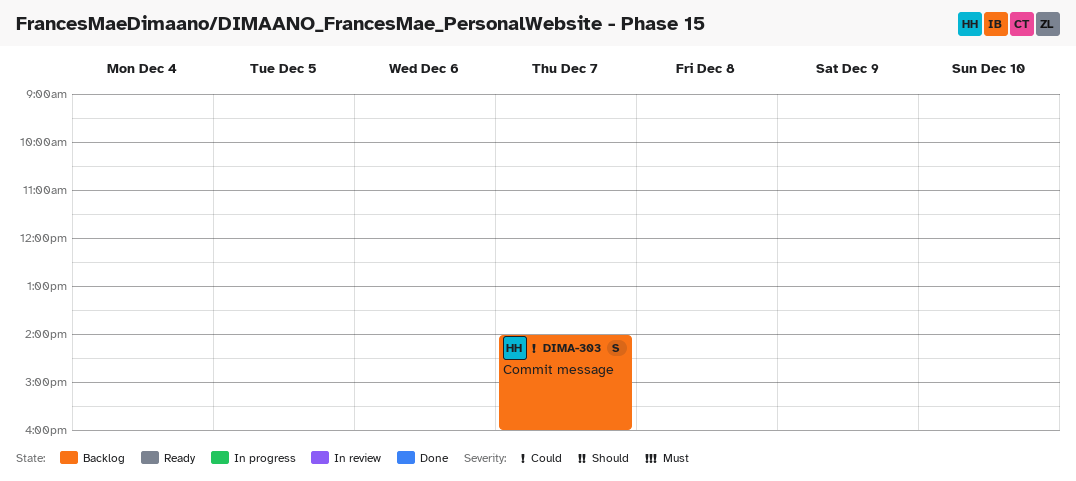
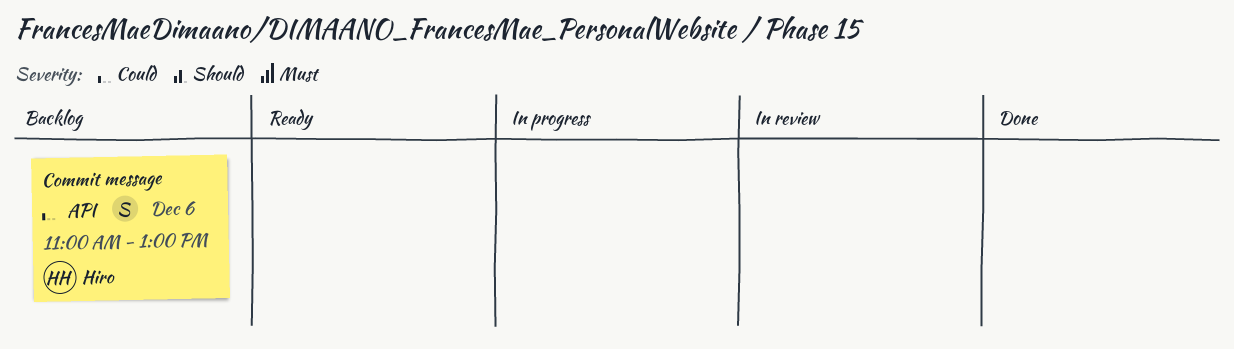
Commit message, day: Dec 7 -> Dec 6
Commit message, begins: 14:00 -> 11:00
Commit message, ends: 16:00 -> 13:00

